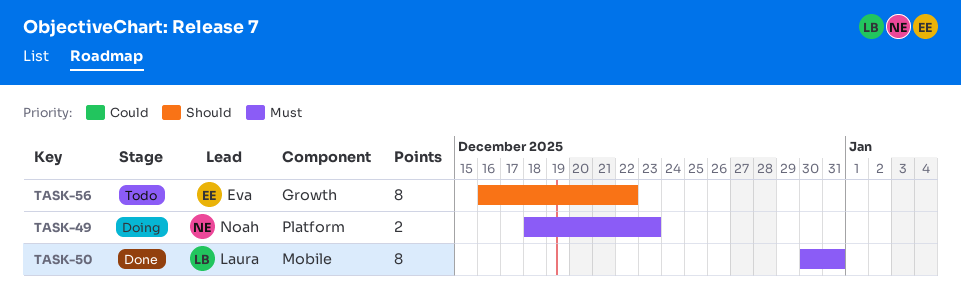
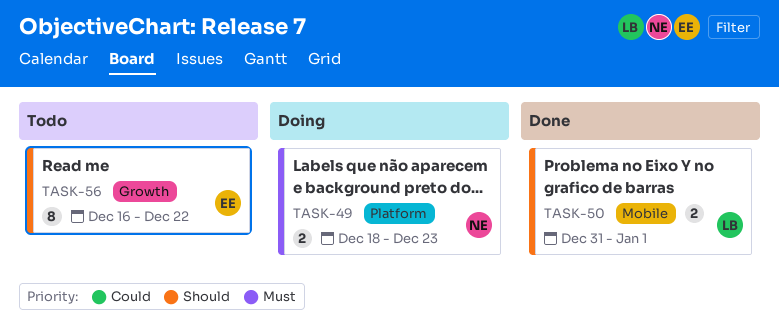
TASK-50, priority: Must -> Should
TASK-50, estimate: 8 -> 2
TASK-50, start: Dec 30 -> Dec 31
TASK-50, due: Dec 31 -> Jan 1

